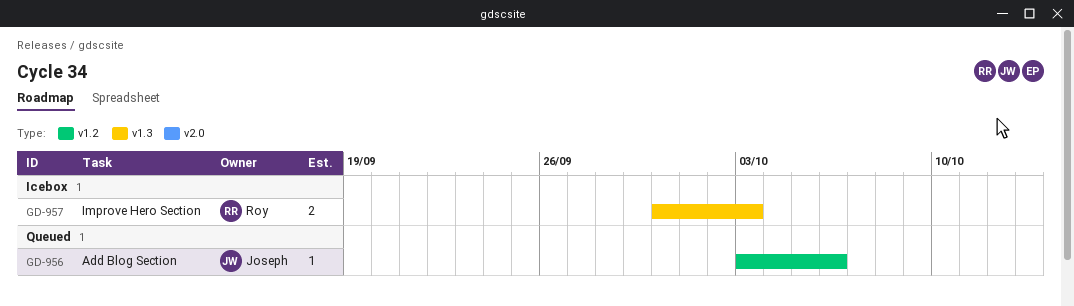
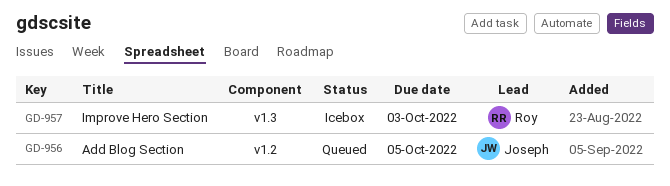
GD-956, due: Oct 6 -> Oct 5

